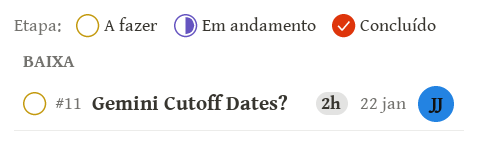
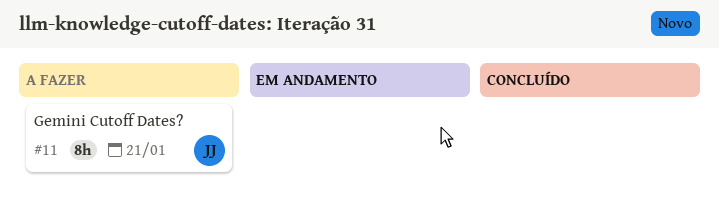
#11, estimate: 2h -> 8h
#11, due: Jan 22 -> Jan 21

